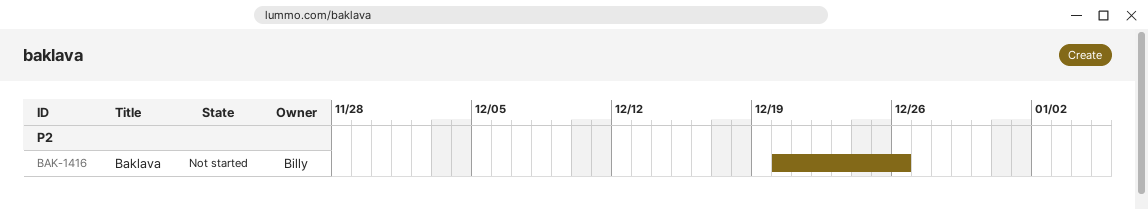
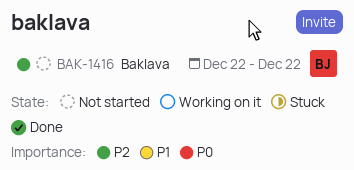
BAK-1416, start: Dec 20 -> Dec 22
BAK-1416, due: Dec 26 -> Dec 22

